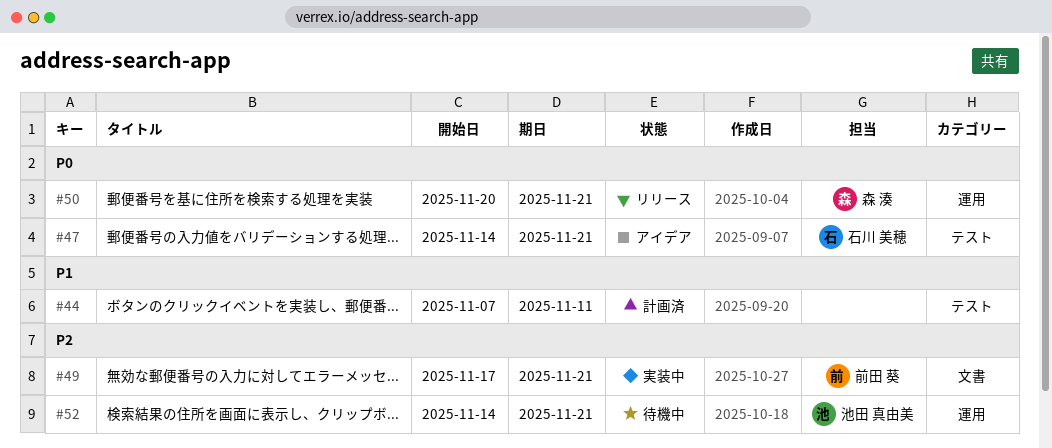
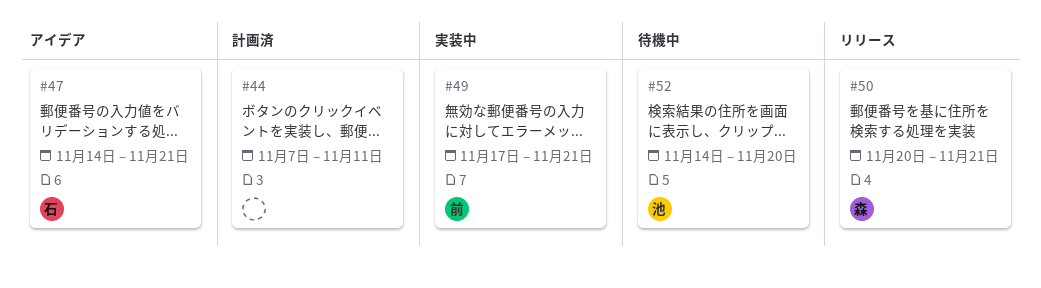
#52, due: Nov 21 -> Nov 20

